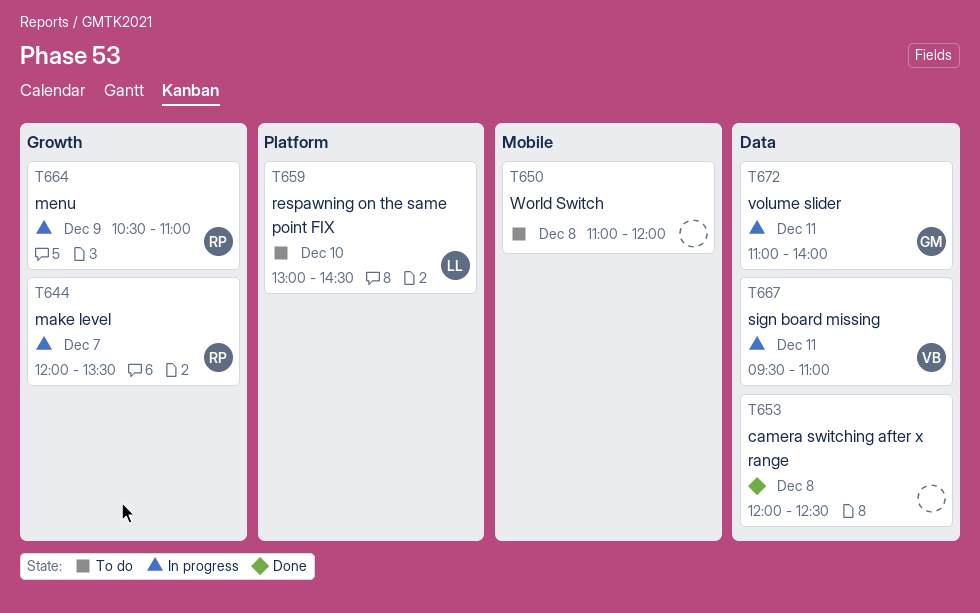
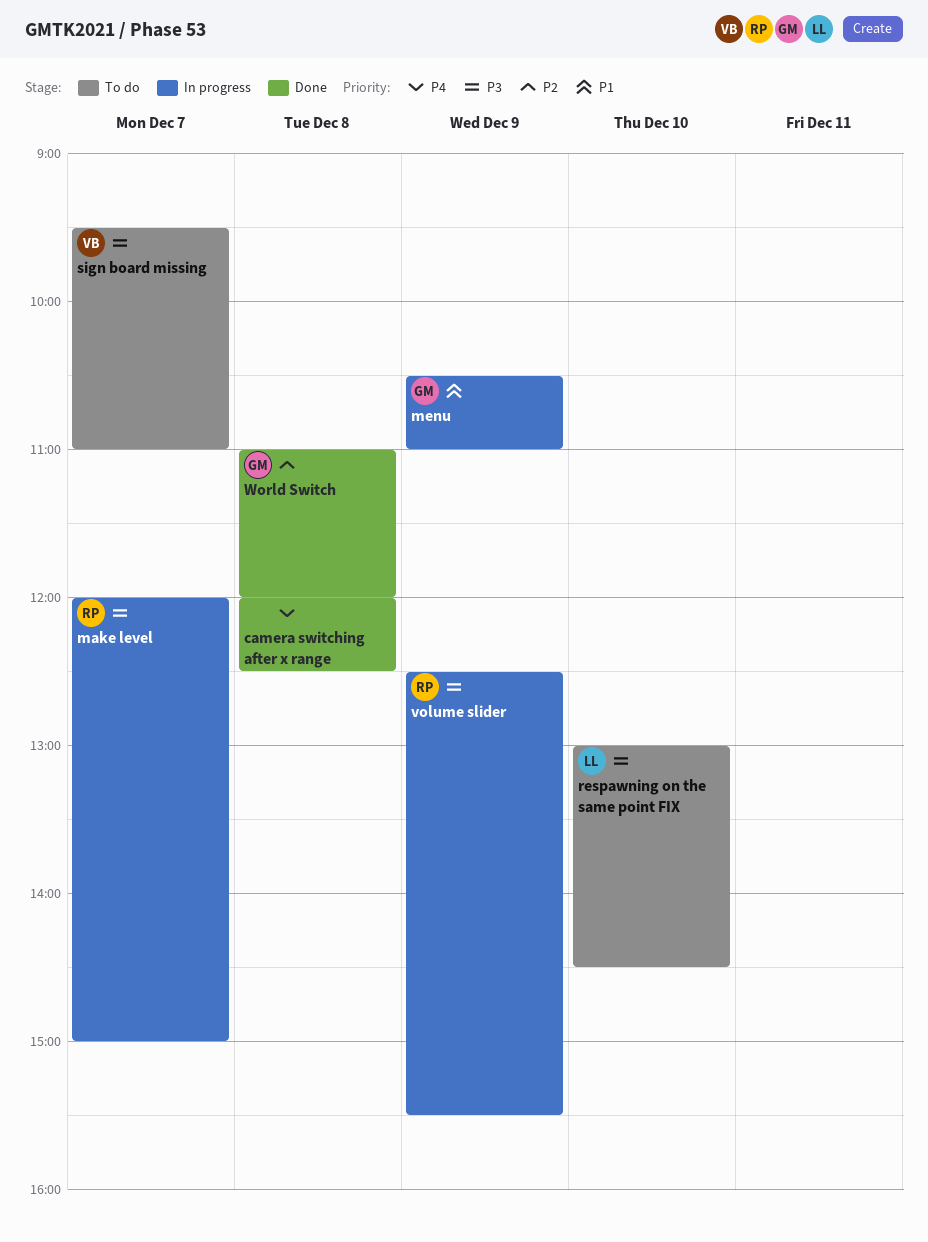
make level, ends: 13:30 -> 15:00
menu, owner: RP -> GM
sign board missing, status: In progress -> To do
sign board missing, day: Dec 11 -> Dec 7
volume slider, owner: GM -> RP
volume slider, day: Dec 11 -> Dec 9
volume slider, begins: 11:00 -> 12:30
volume slider, ends: 14:00 -> 15:30
World Switch, status: To do -> Done
World Switch, owner: none -> GM

